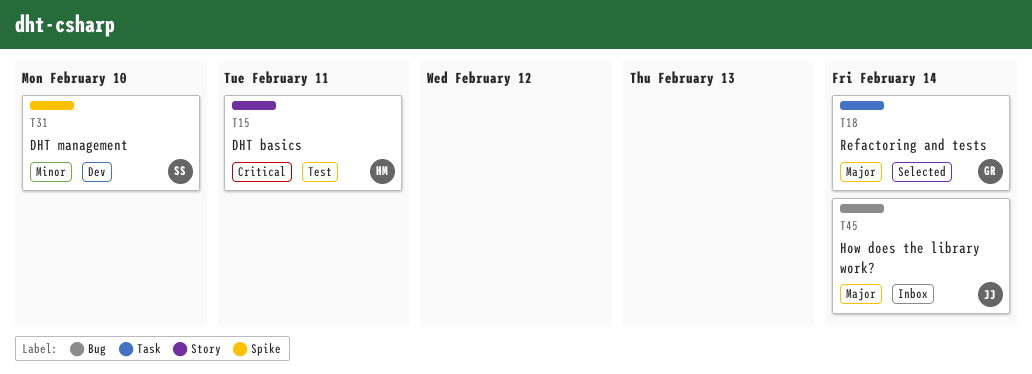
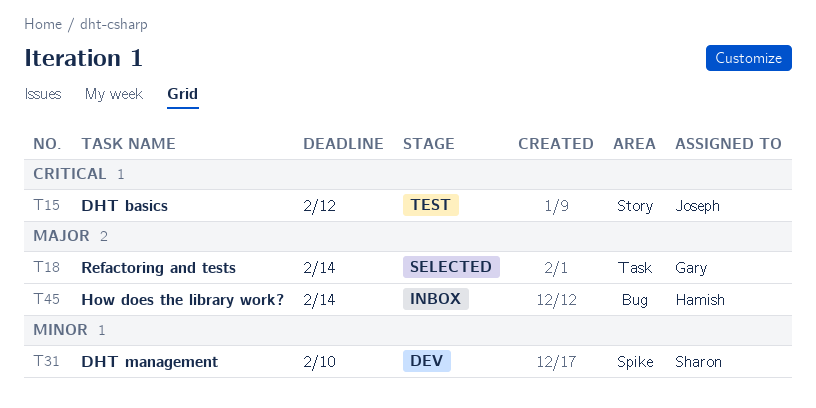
T15, owner: Hamish -> Joseph
T15, due: Feb 11 -> Feb 12
T45, owner: Joseph -> Hamish

